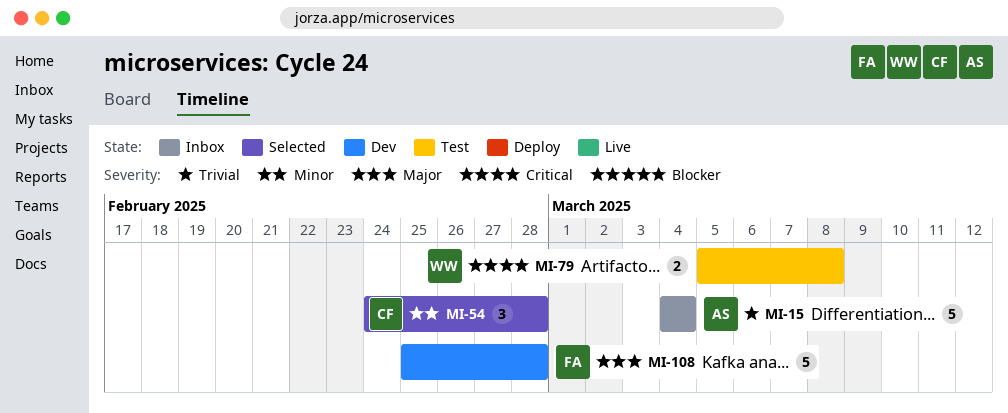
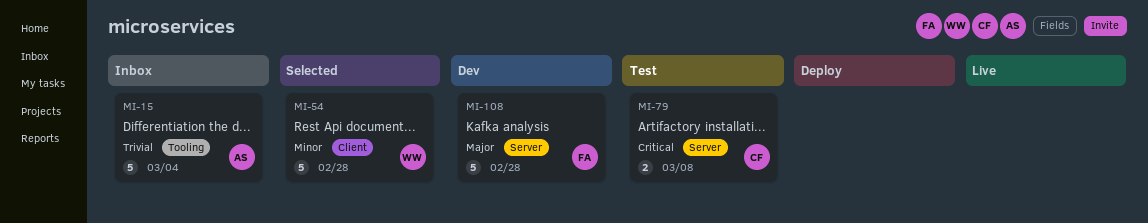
MI-54, owner: CF -> WW
MI-54, estimate: 3 -> 5
MI-79, owner: WW -> CF

